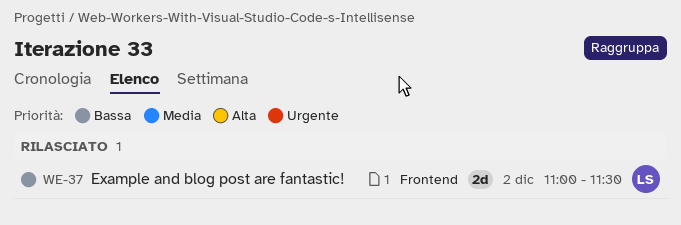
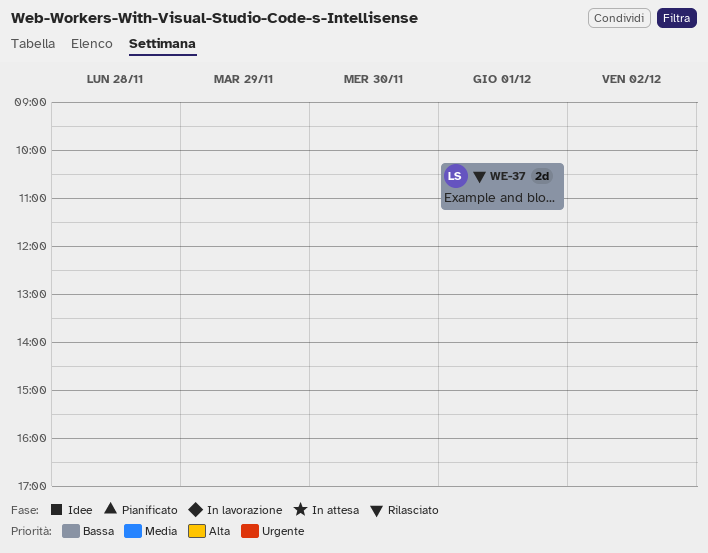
WE-37, day: Dec 2 -> Dec 1
WE-37, begins: 11:00 -> 10:15
WE-37, ends: 11:30 -> 11:15

